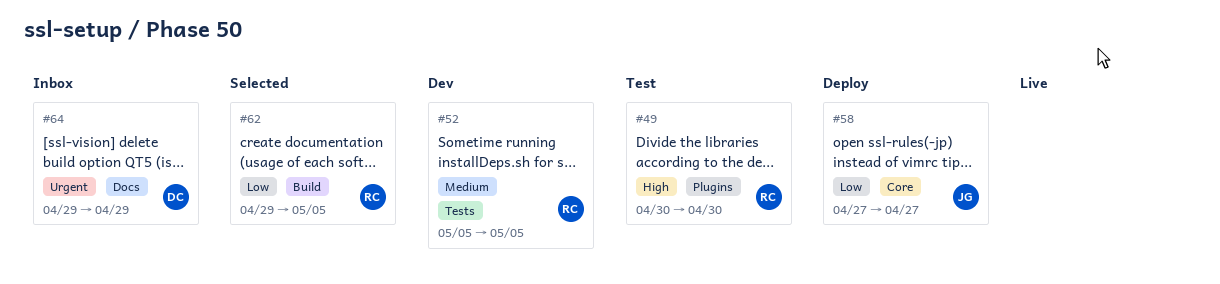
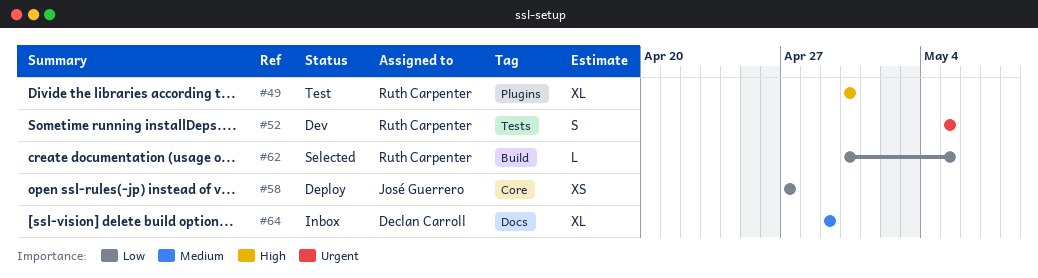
#52, priority: Medium -> Urgent
#62, start: Apr 29 -> Apr 30
#64, priority: Urgent -> Medium

